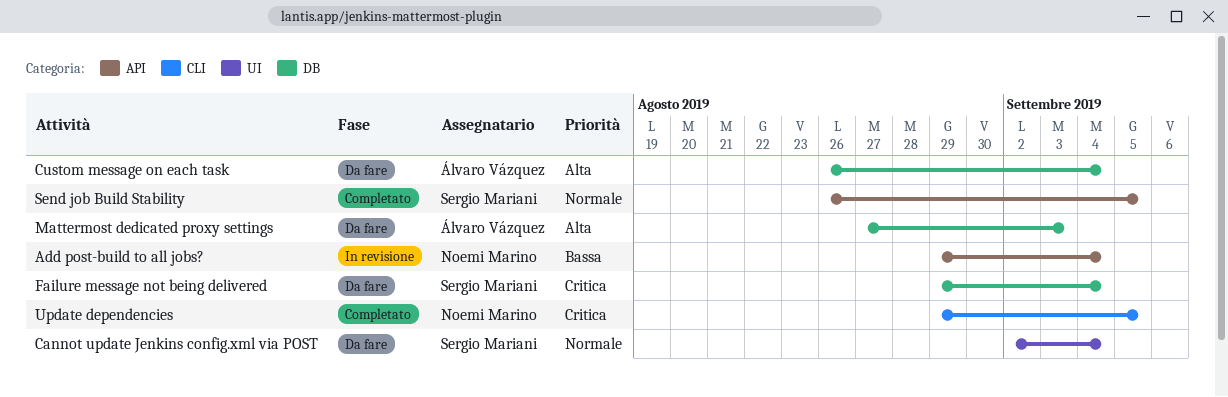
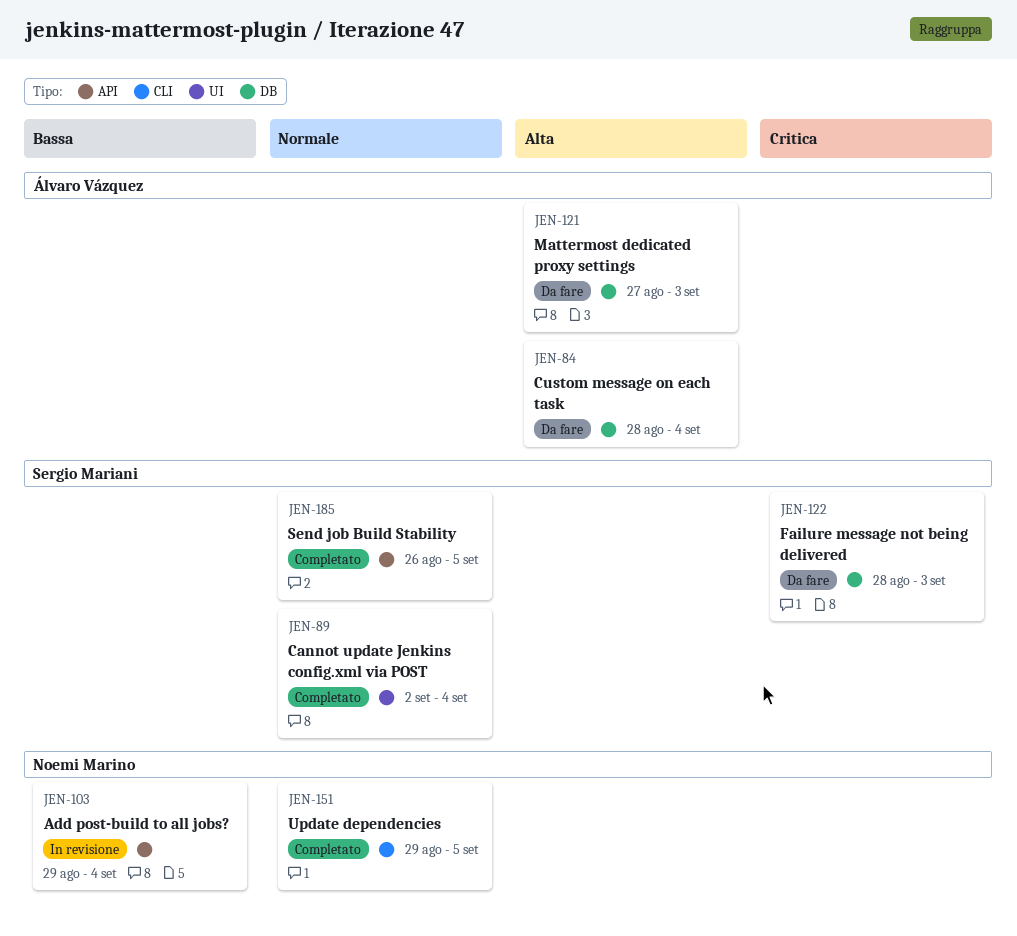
Cannot update Jenkins config.xml via POST, status: Da fare -> Completato
Custom message on each task, start: Aug 26 -> Aug 28
Failure message not being delivered, start: Aug 29 -> Aug 28
Failure message not being delivered, due: Sep 4 -> Sep 3
Update dependencies, priority: Critica -> Normale

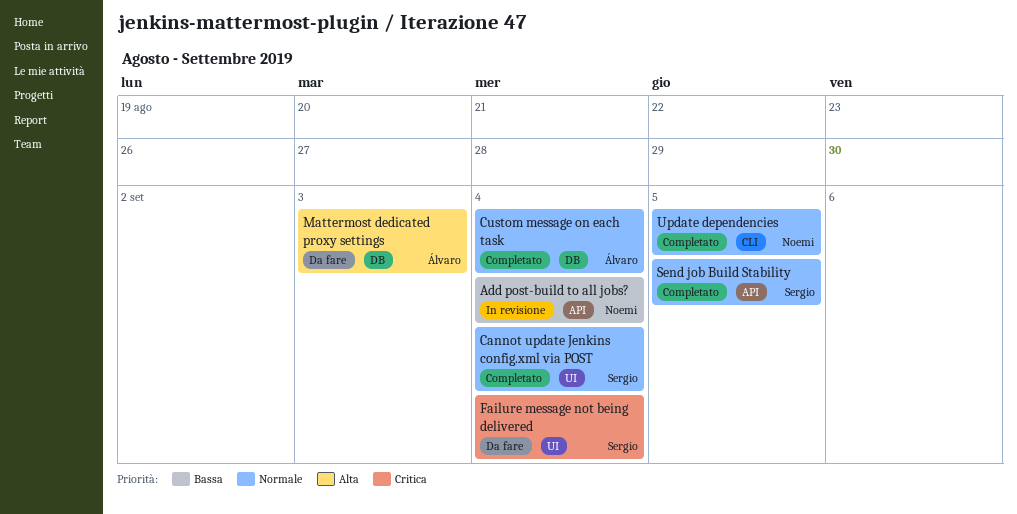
Custom message on each task, status: Da fare -> Completato
Custom message on each task, priority: Alta -> Normale
Failure message not being delivered, label: DB -> UI
Failure message not being delivered, due: Sep 3 -> Sep 4

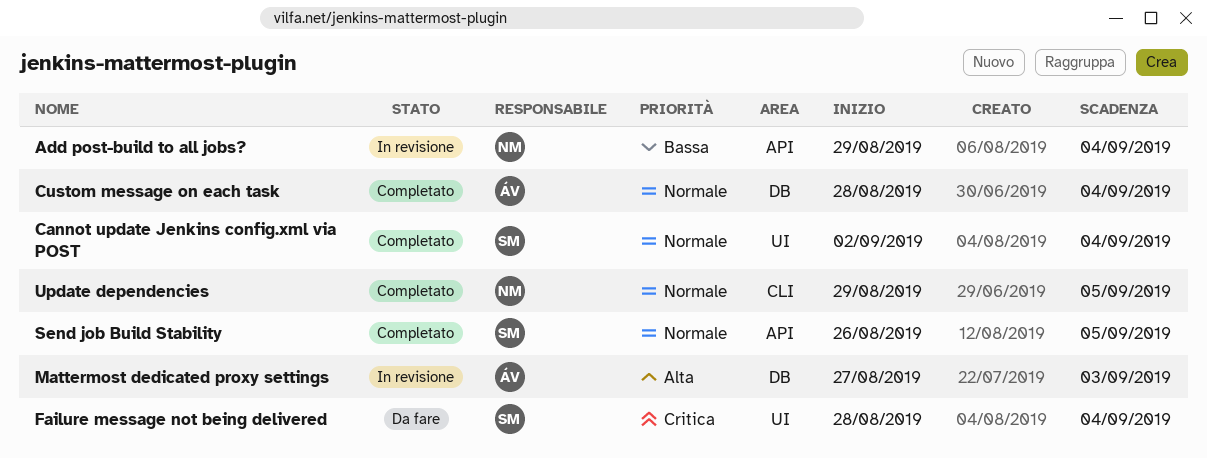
Mattermost dedicated proxy settings, status: Da fare -> In revisione

